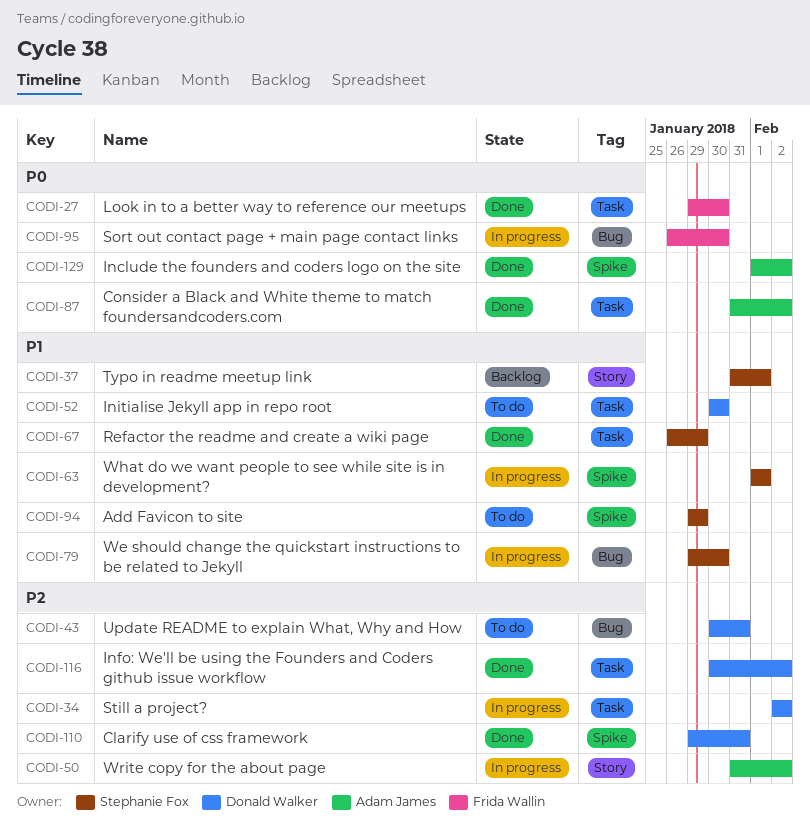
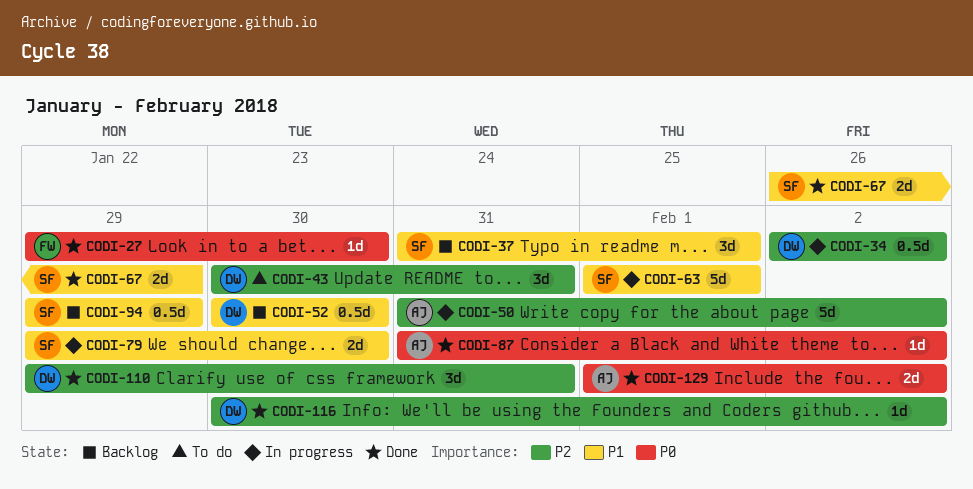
CODI-52, status: To do -> Backlog
CODI-94, status: To do -> Backlog
CODI-95: present -> none

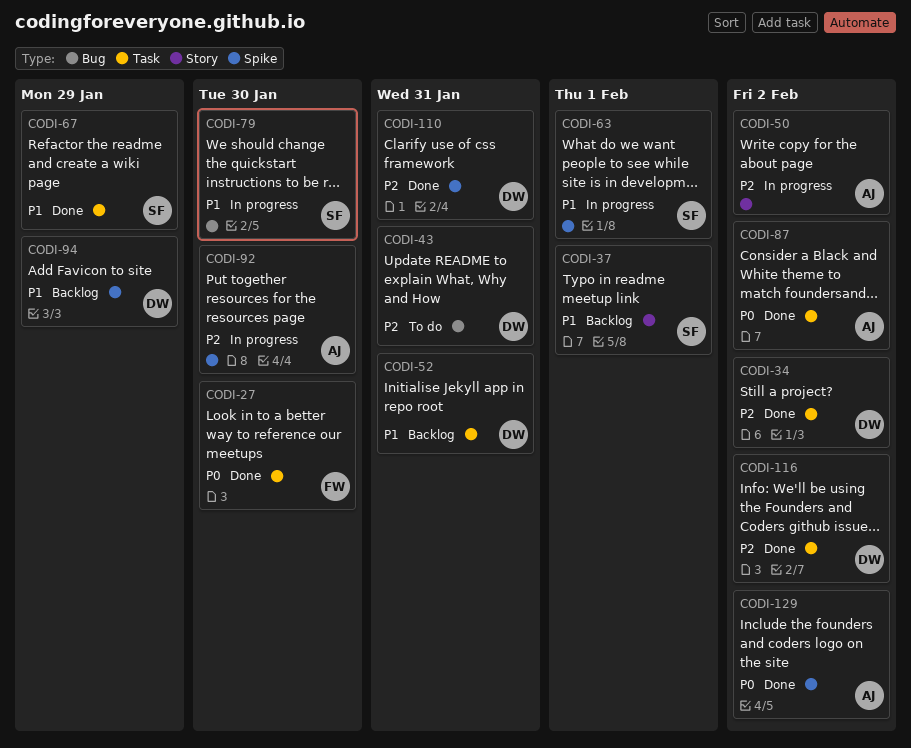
CODI-34, status: In progress -> Done
CODI-52, due: Jan 30 -> Jan 31
CODI-92: none -> present
CODI-94, owner: SF -> DW

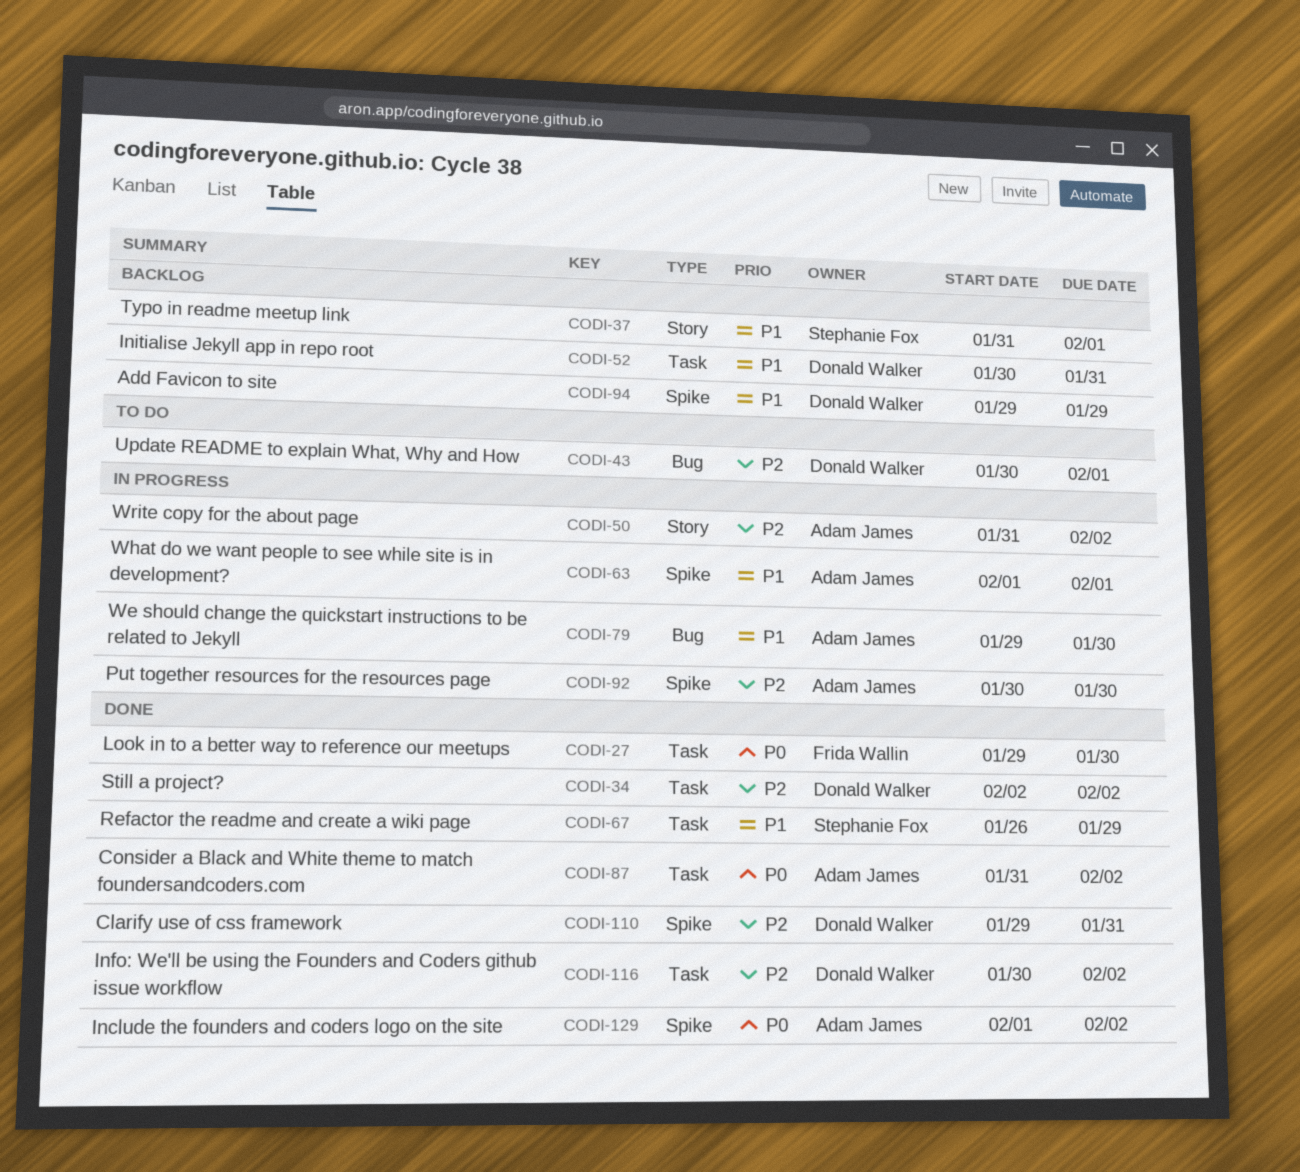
CODI-43, due: Jan 31 -> Feb 1
CODI-63, owner: Stephanie Fox -> Adam James
CODI-79, owner: Stephanie Fox -> Adam James

